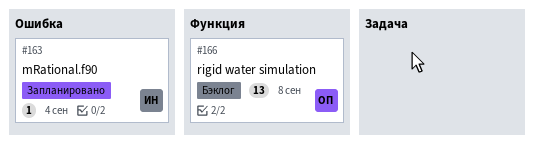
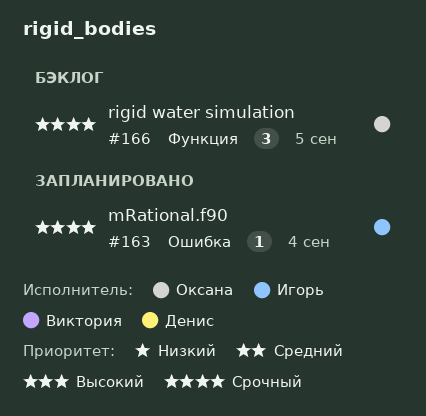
#166, estimate: 13 -> 3
#166, due: Sep 8 -> Sep 5

